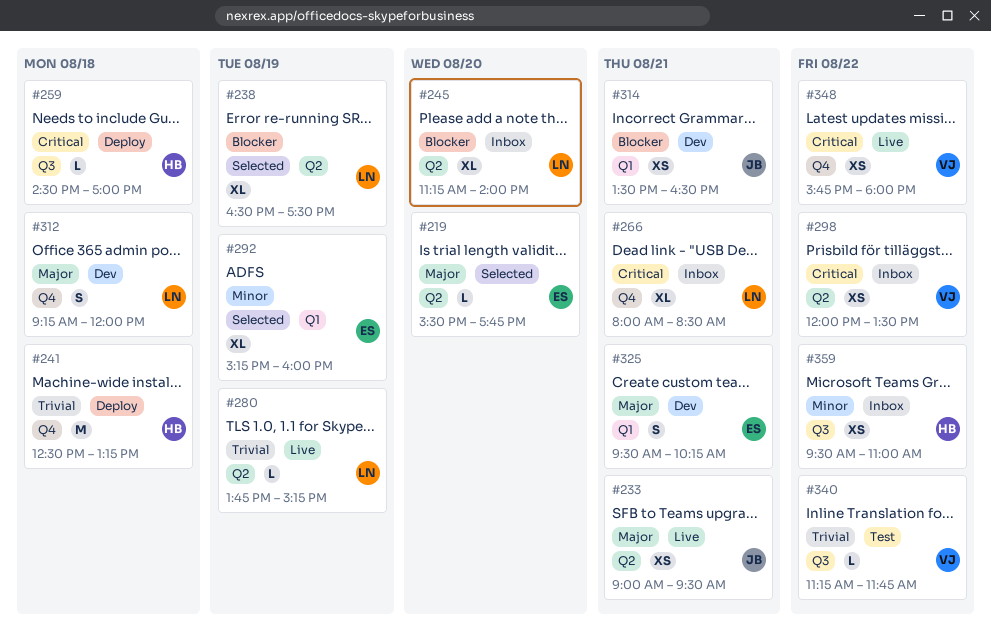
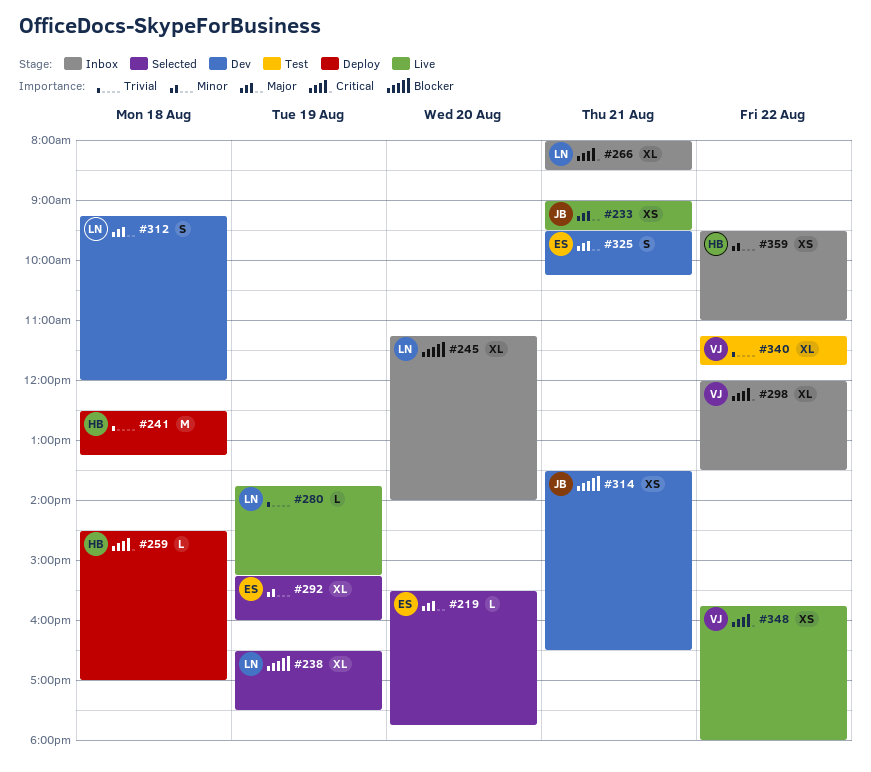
#298, estimate: XS -> XL
#340, estimate: L -> XL

